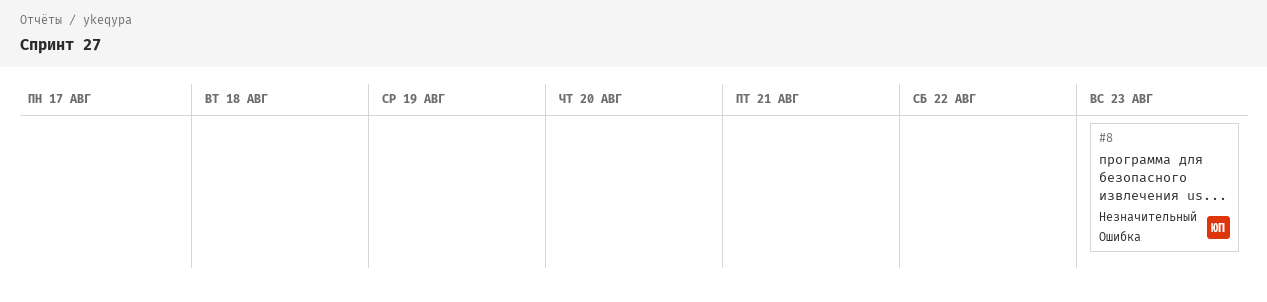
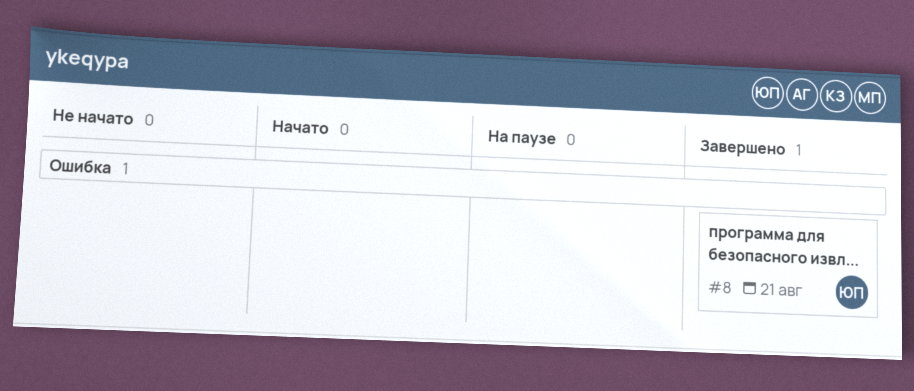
#8, due: Aug 23 -> Aug 21

